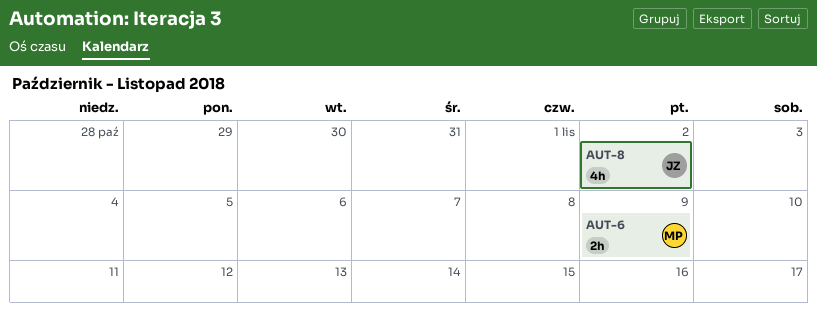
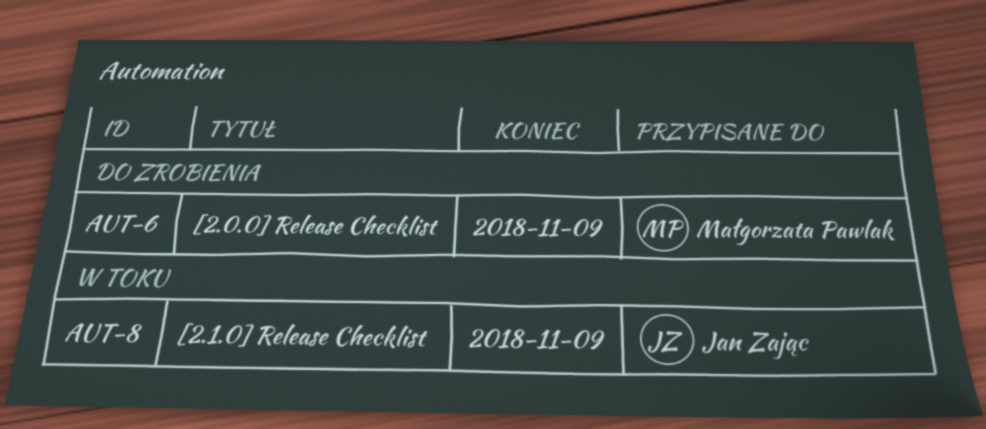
AUT-8, due: Nov 2 -> Nov 9

